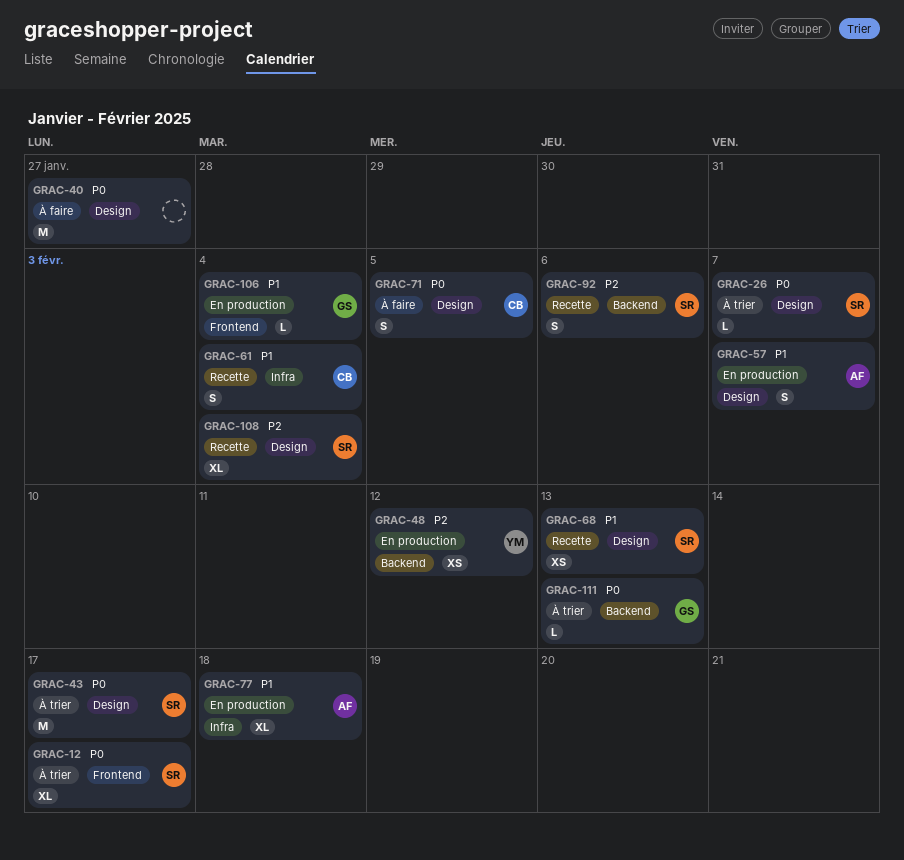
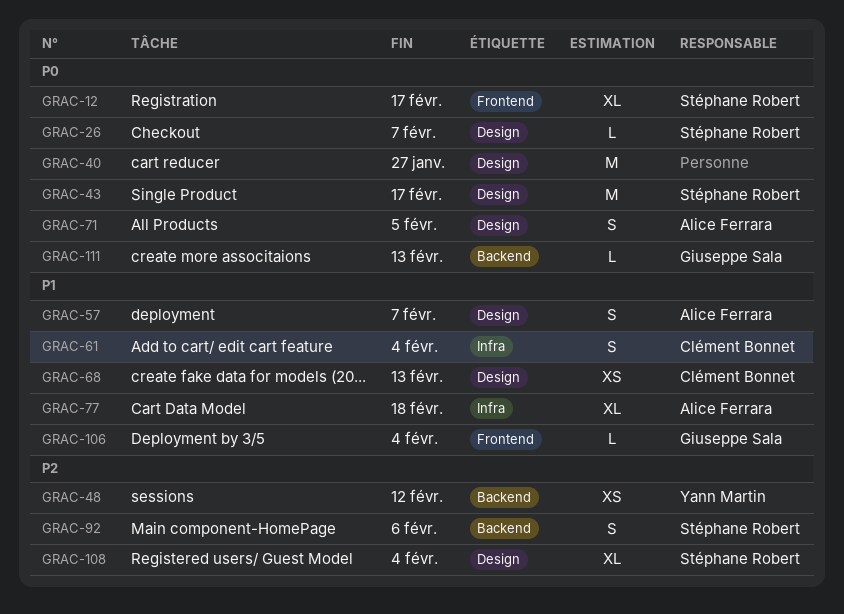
GRAC-68, owner: Stéphane Robert -> Clément Bonnet
GRAC-71, owner: Clément Bonnet -> Alice Ferrara

